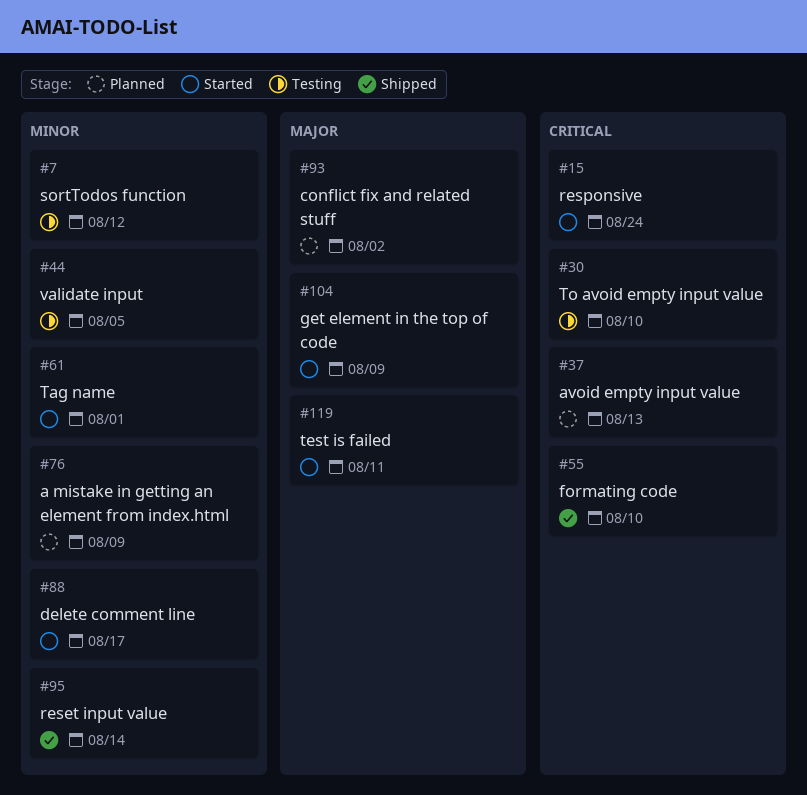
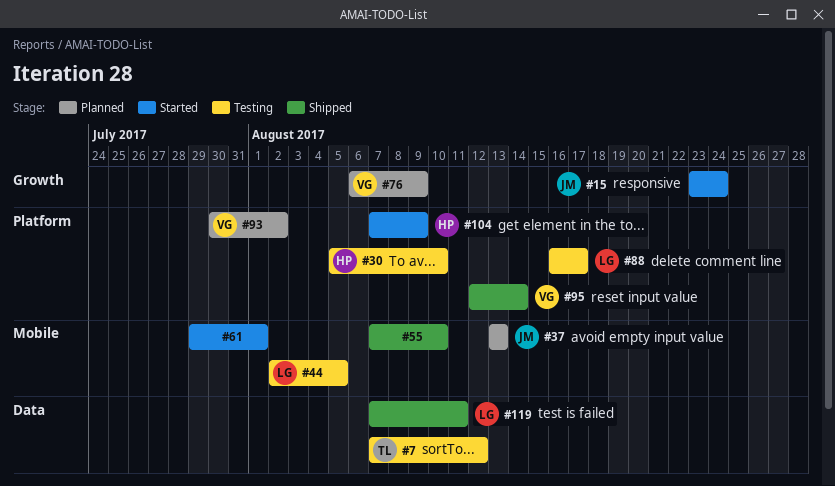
#88, status: Started -> Testing
#119, status: Started -> Shipped

